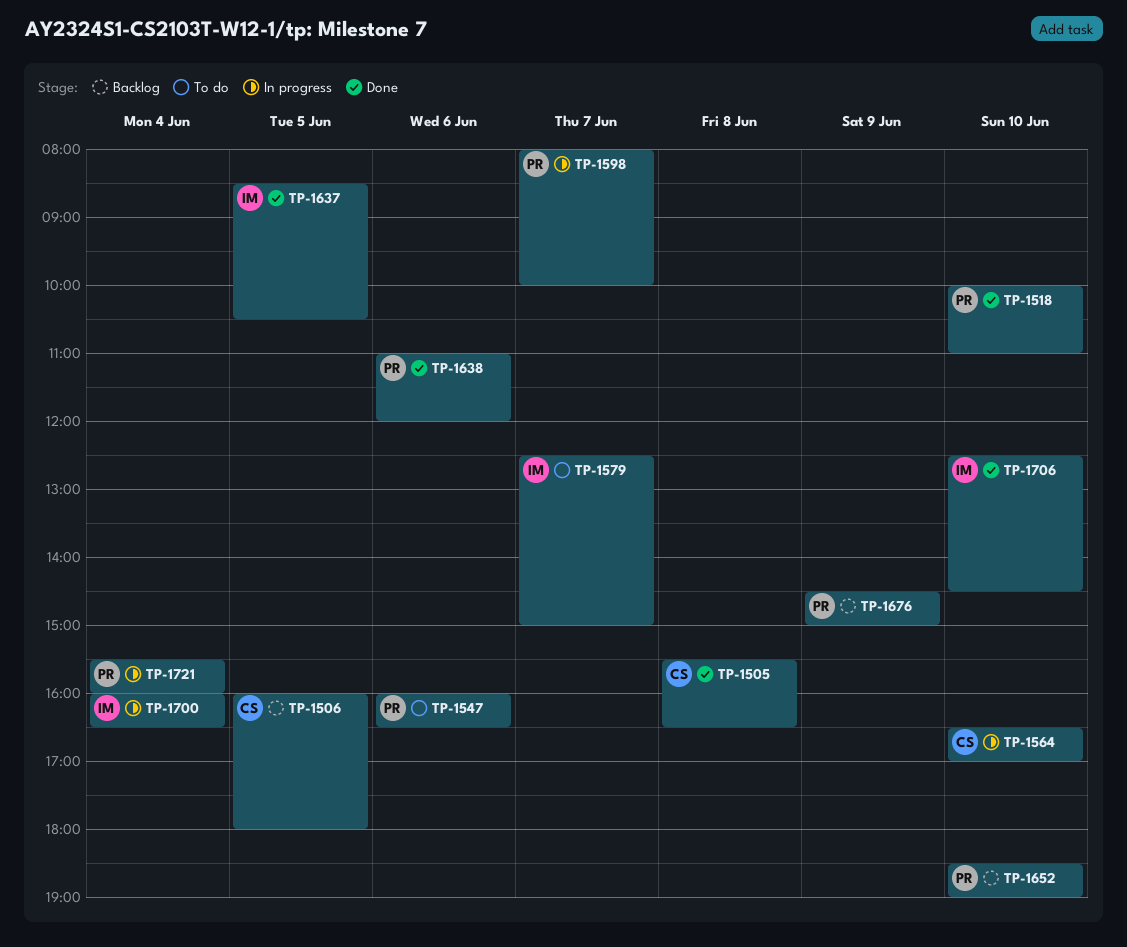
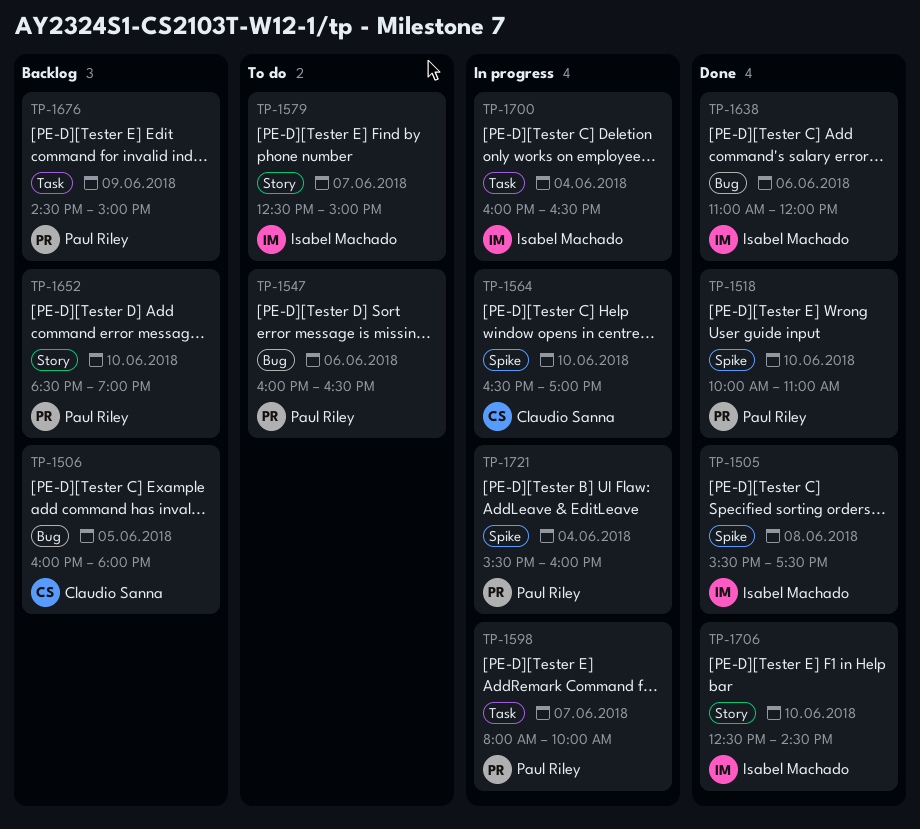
TP-1505, owner: Claudio Sanna -> Isabel Machado
TP-1505, ends: 16:30 -> 17:30
TP-1637: present -> none
TP-1638, owner: Paul Riley -> Isabel Machado

